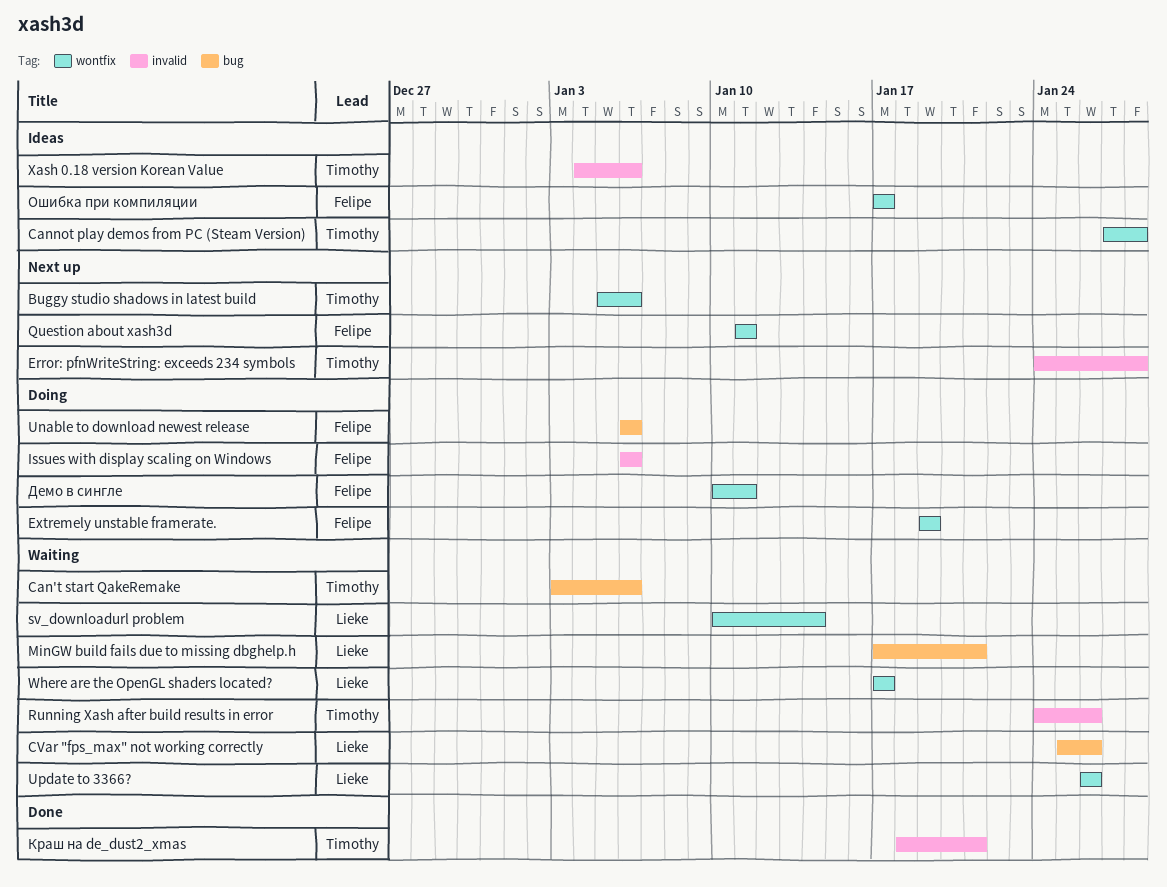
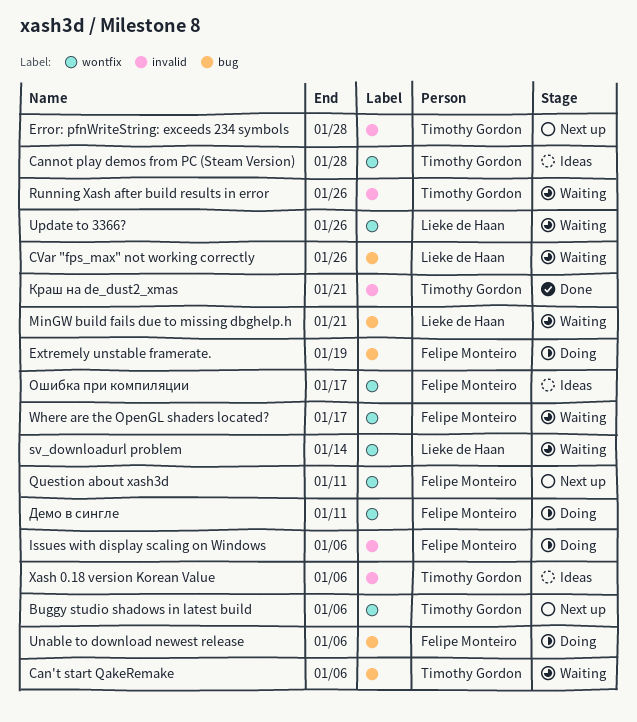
Extremely unstable framerate., label: wontfix -> bug
Where are the OpenGL shaders located?, owner: Lieke de Haan -> Felipe Monteiro

